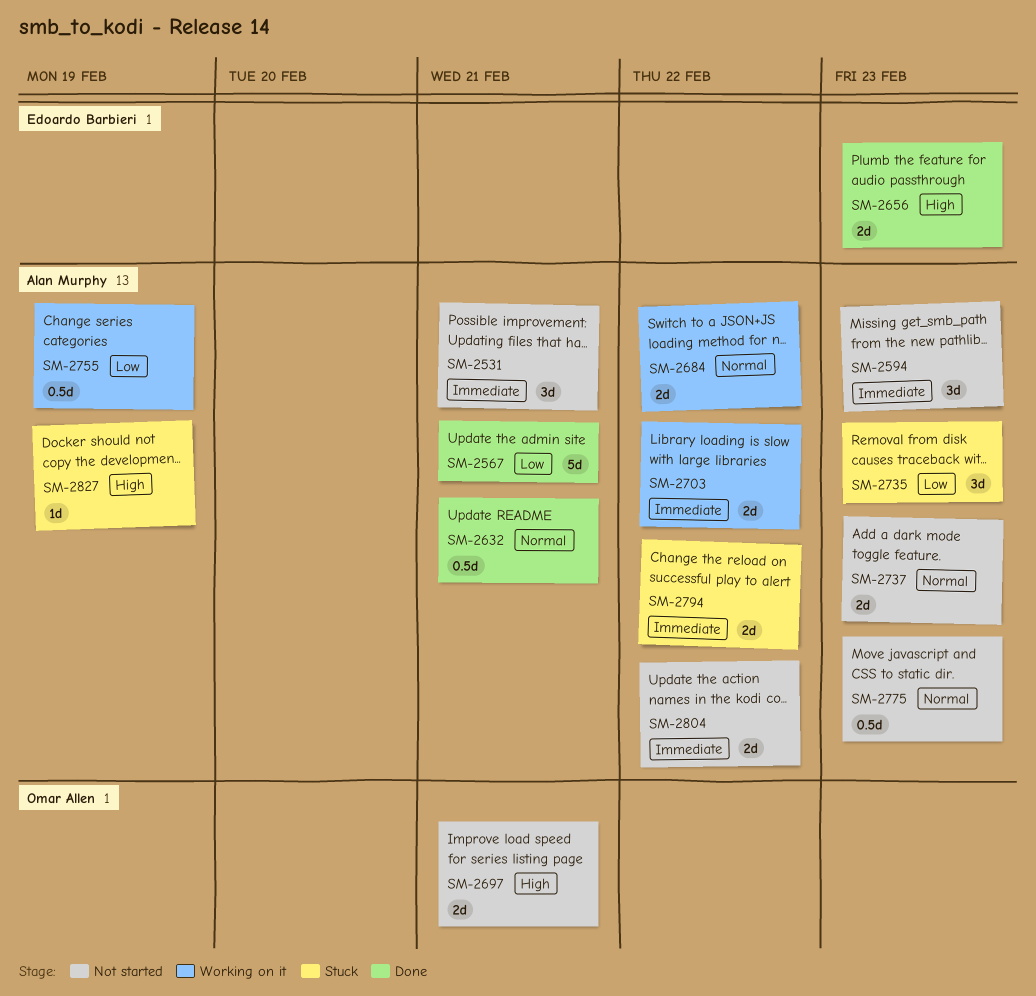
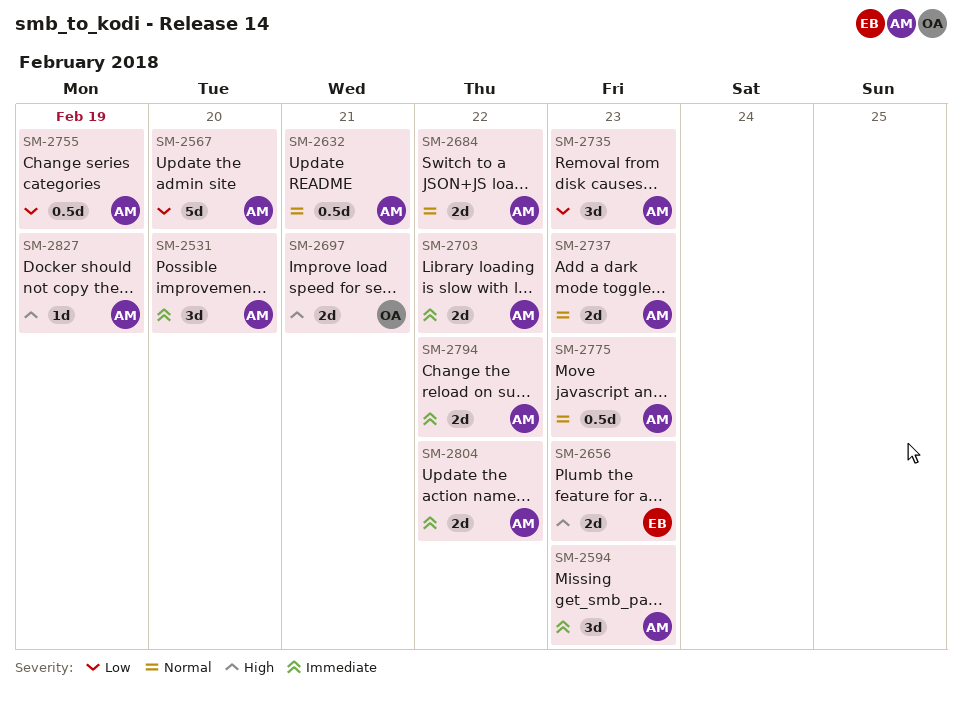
SM-2531, due: Feb 21 -> Feb 20
SM-2567, due: Feb 21 -> Feb 20

